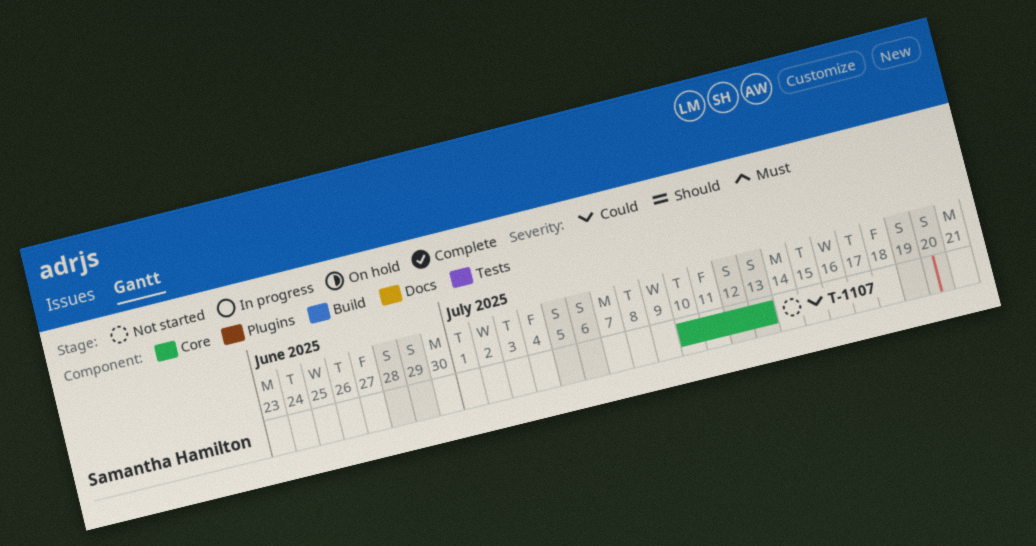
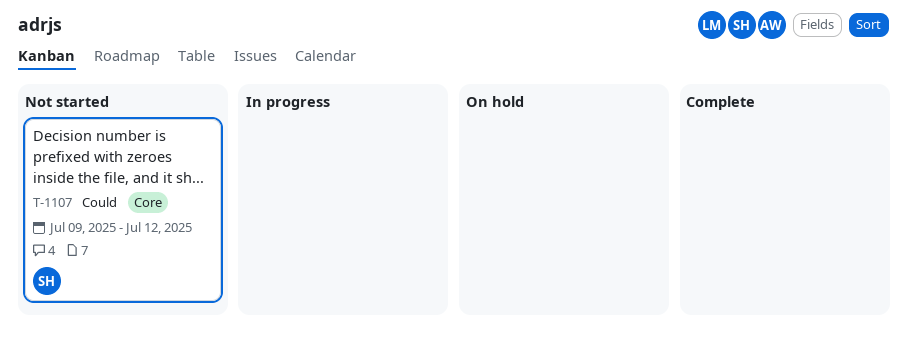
T-1107, start: Jul 10 -> Jul 9
T-1107, due: Jul 13 -> Jul 12

